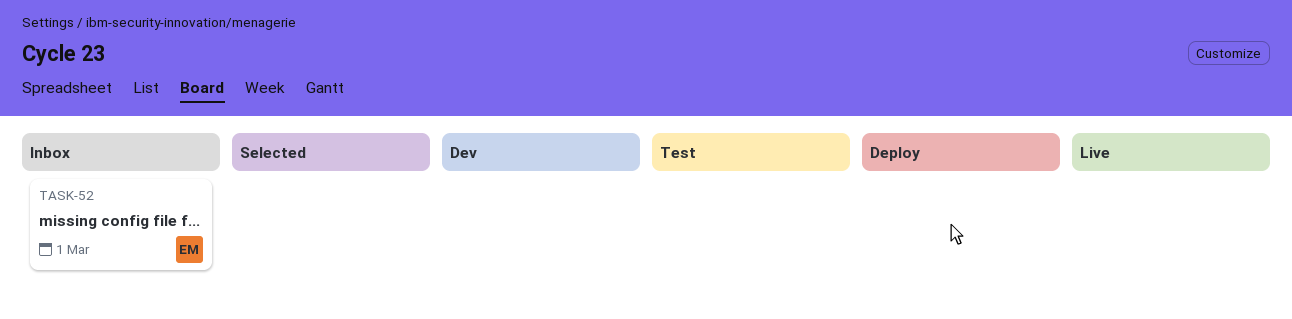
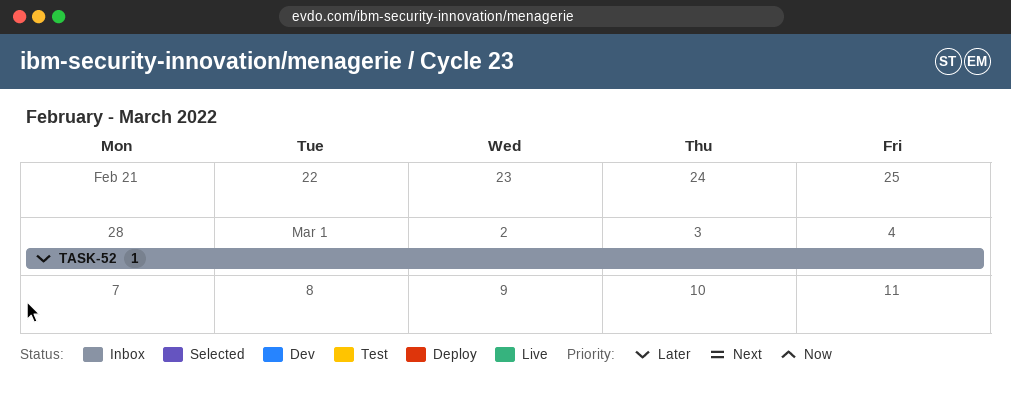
TASK-52, due: Mar 1 -> Mar 4

